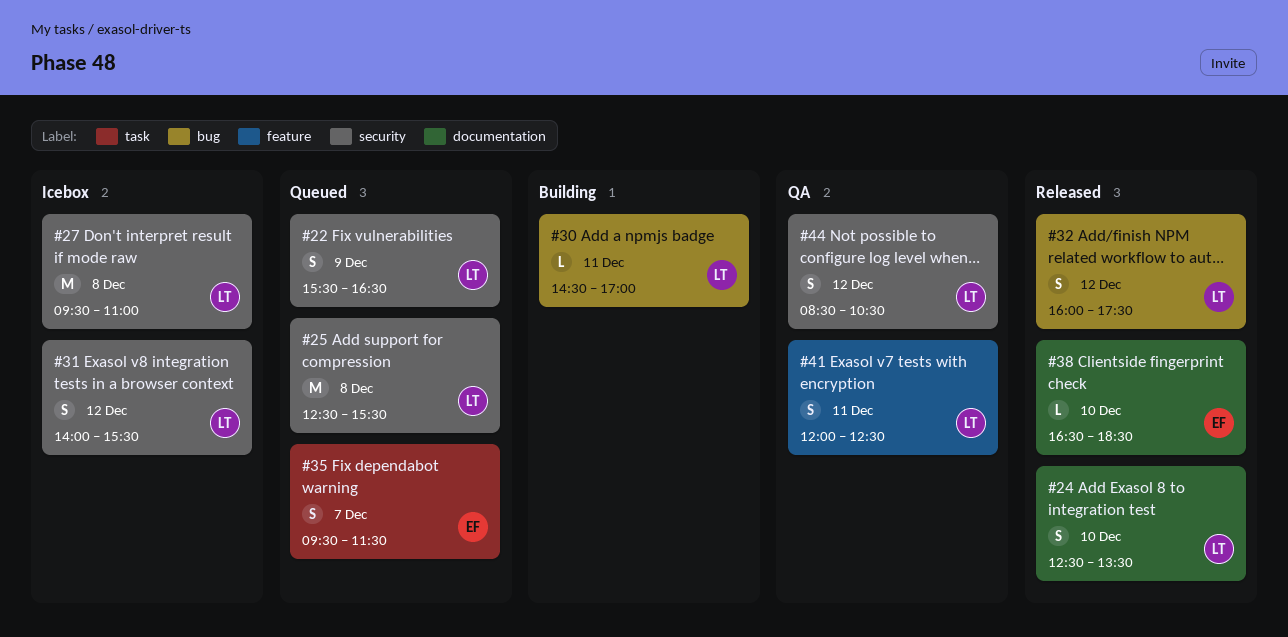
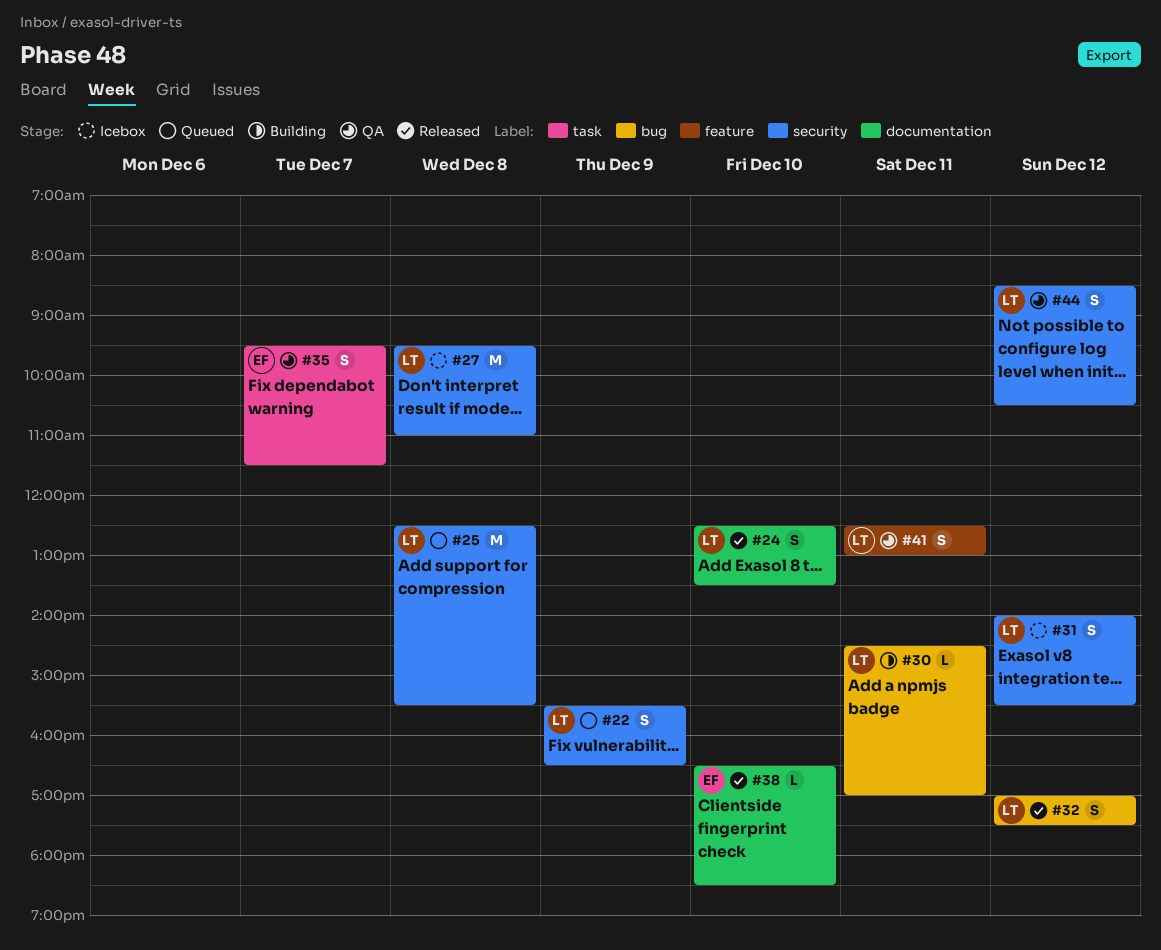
#32, begins: 16:00 -> 17:00
#35, status: Queued -> QA
#41, begins: 12:00 -> 12:30
#41, ends: 12:30 -> 13:00

